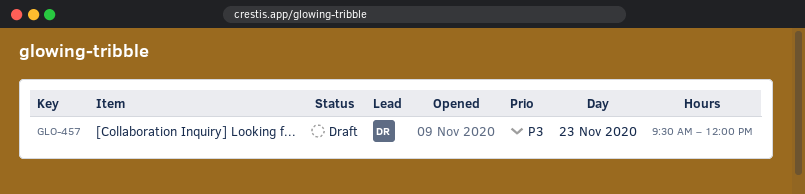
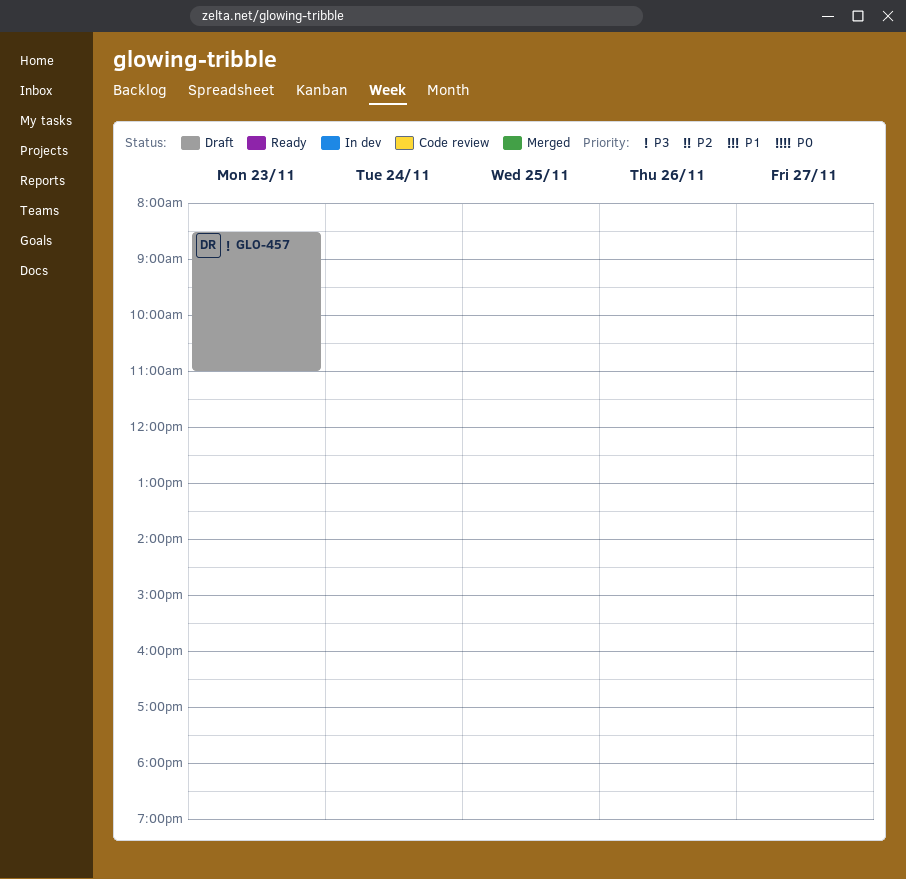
GLO-457, begins: 09:30 -> 08:30
GLO-457, ends: 12:00 -> 11:00

